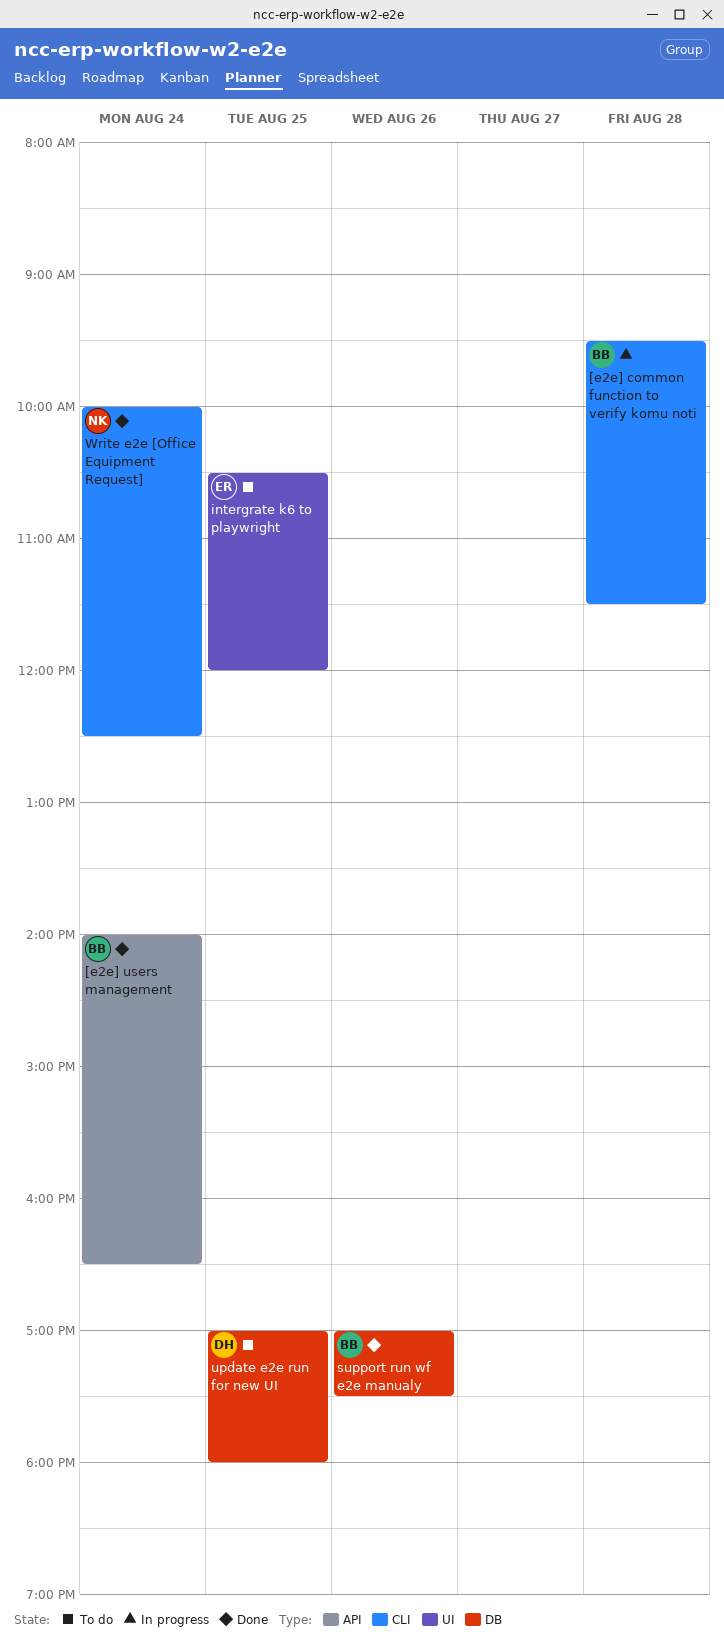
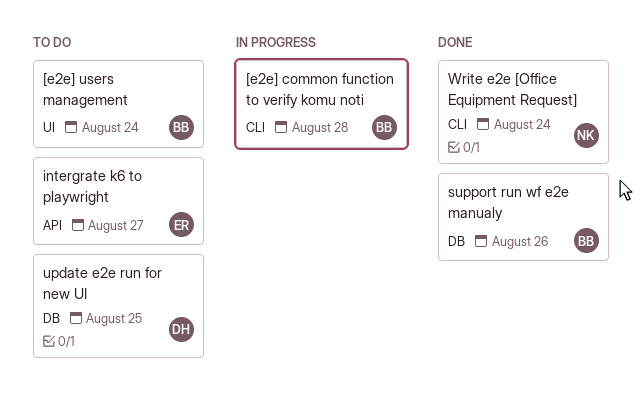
[e2e] users management, status: Done -> To do
[e2e] users management, label: API -> UI
intergrate k6 to playwright, label: UI -> API
intergrate k6 to playwright, day: Aug 25 -> Aug 27

